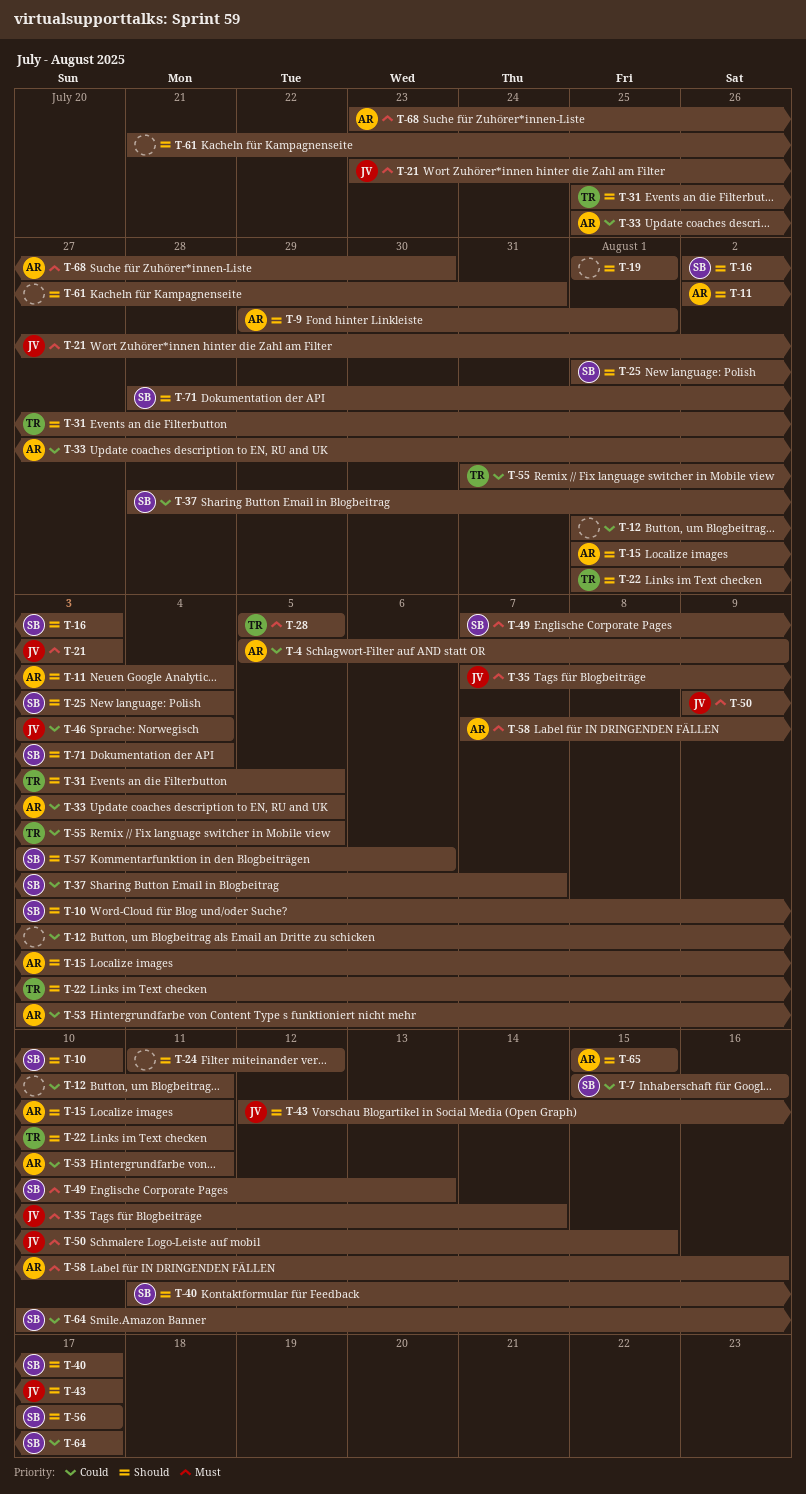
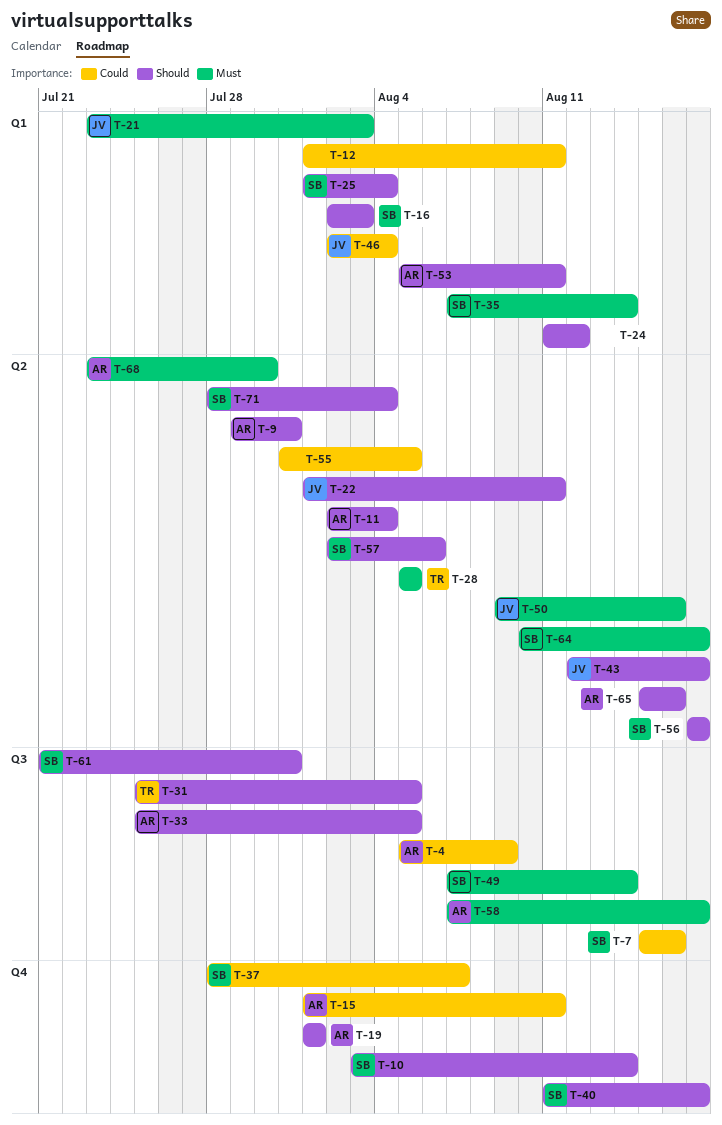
T-9, due: Aug 1 -> Jul 31
T-10, due: Aug 10 -> Aug 14
T-15, priority: Should -> Could
T-19, owner: none -> AR
T-22, owner: TR -> JV
T-33, priority: Could -> Should
T-35, owner: JV -> SB
T-46, start: Aug 3 -> Aug 2
T-49, due: Aug 13 -> Aug 14
T-50, due: Aug 15 -> Aug 16
T-53, priority: Could -> Should
T-53, start: Aug 3 -> Aug 5
T-55, owner: TR -> none
T-57, start: Aug 3 -> Aug 2
T-58, due: Aug 16 -> Aug 17
T-61, owner: none -> SB
T-64, priority: Could -> Must
T-65, due: Aug 15 -> Aug 16

